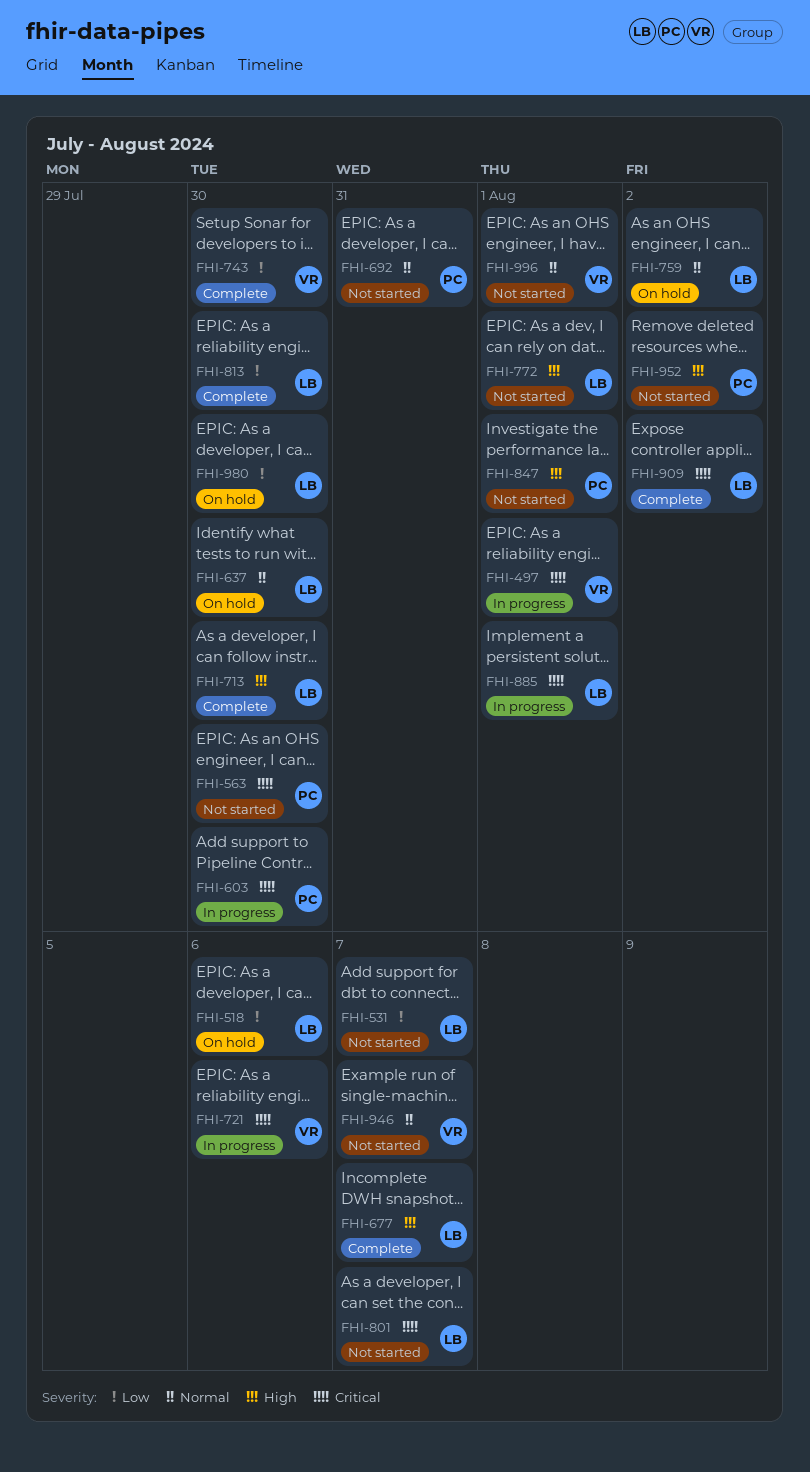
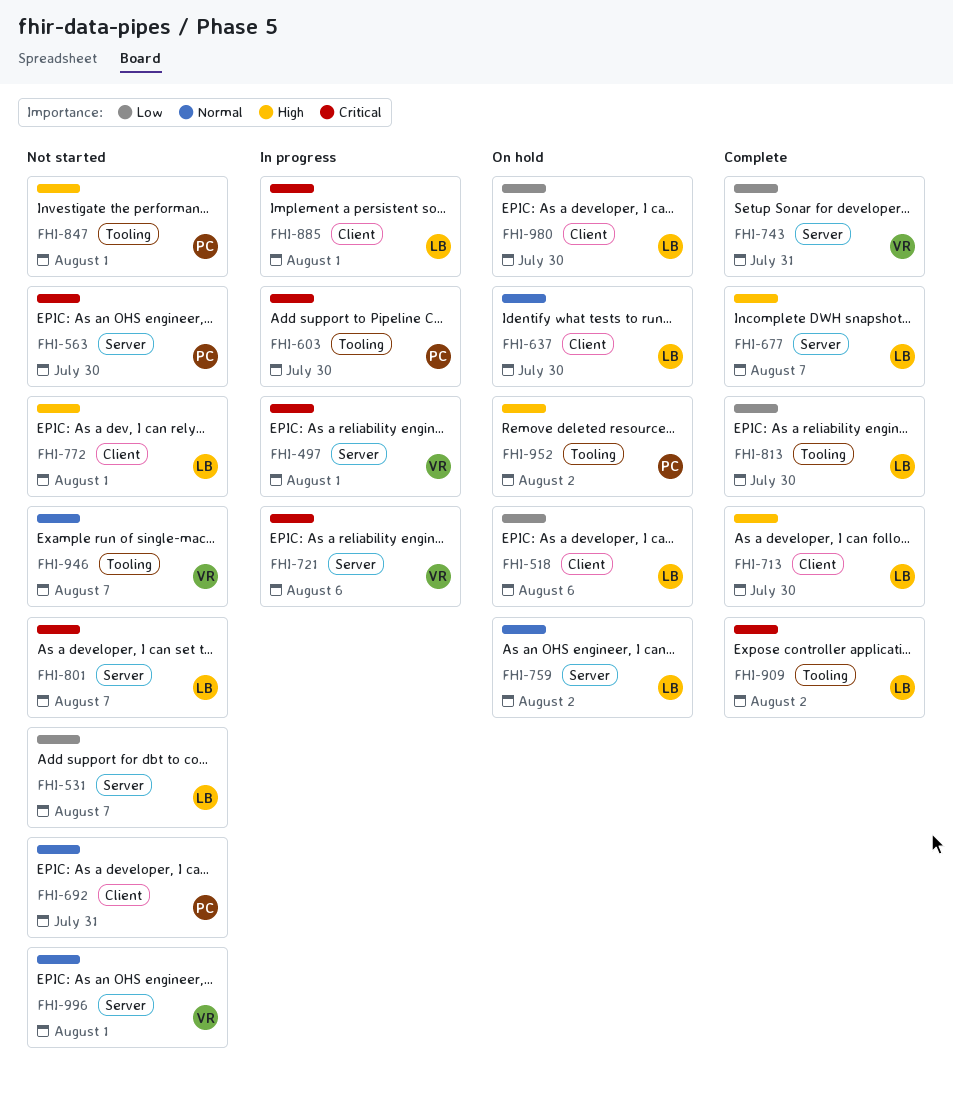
FHI-743, due: Jul 30 -> Jul 31
FHI-952, status: Not started -> On hold

